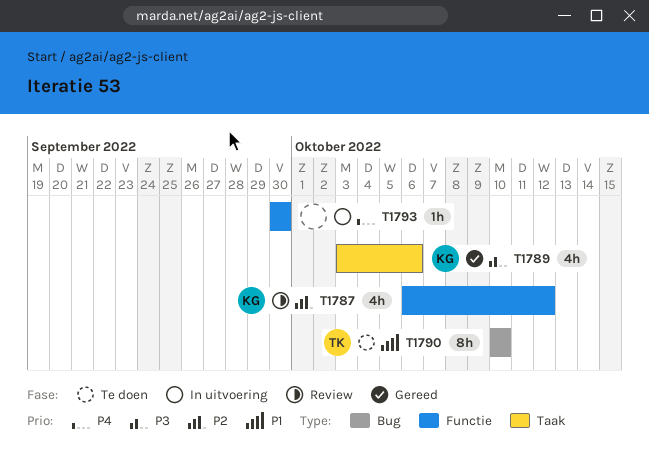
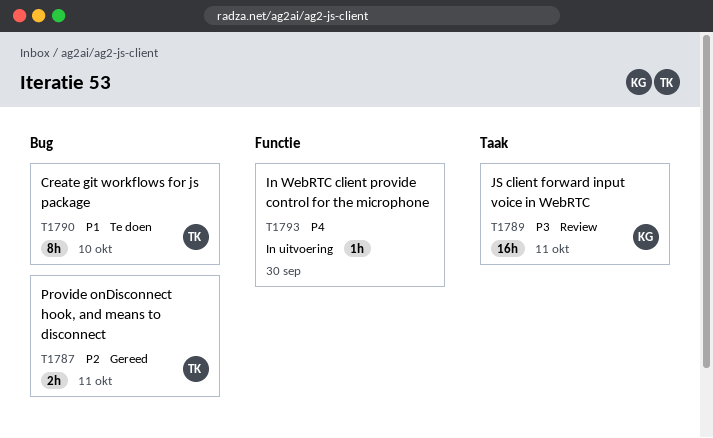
T1787, status: Review -> Gereed
T1787, owner: KG -> TK
T1787, label: Functie -> Bug
T1787, estimate: 4h -> 2h
T1787, due: Oct 12 -> Oct 11
T1789, status: Gereed -> Review
T1789, estimate: 4h -> 16h
T1789, due: Oct 6 -> Oct 11

